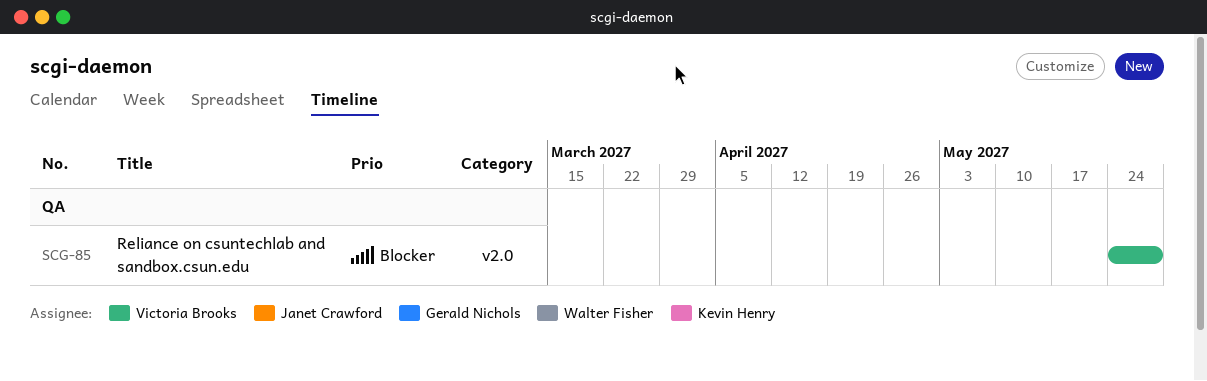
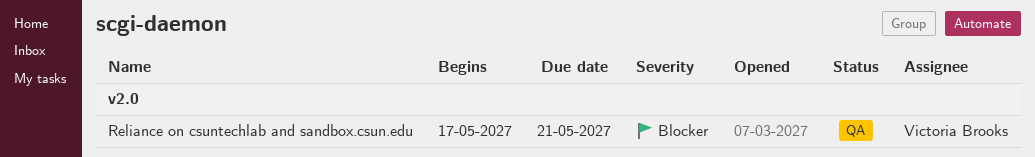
Reliance on csuntechlab and sandbox.csun.edu, start: May 24 -> May 17
Reliance on csuntechlab and sandbox.csun.edu, due: May 28 -> May 21

